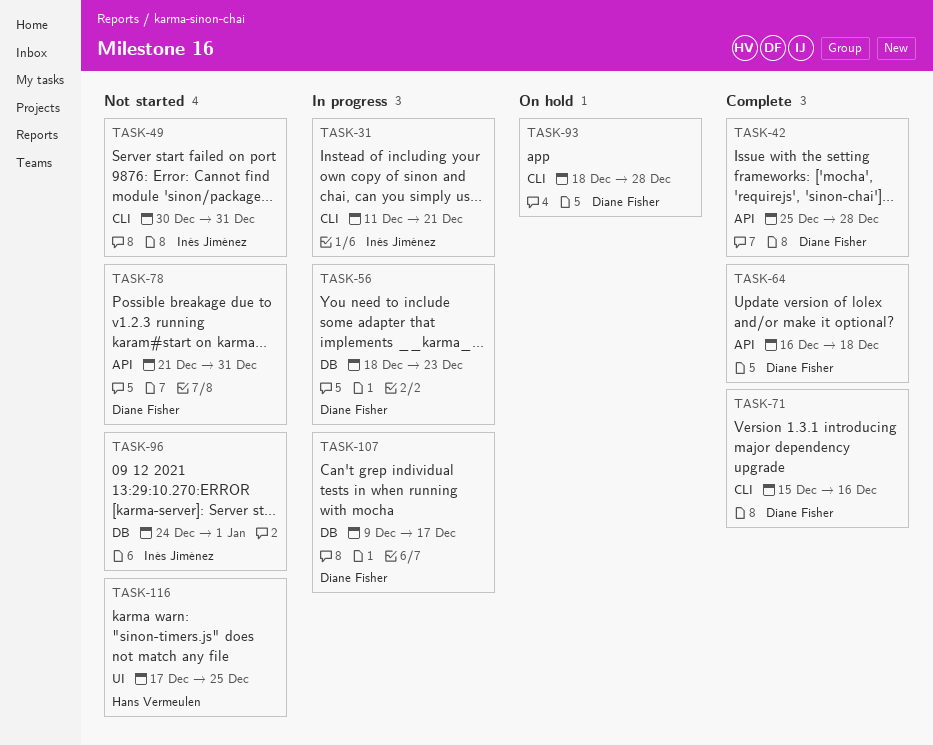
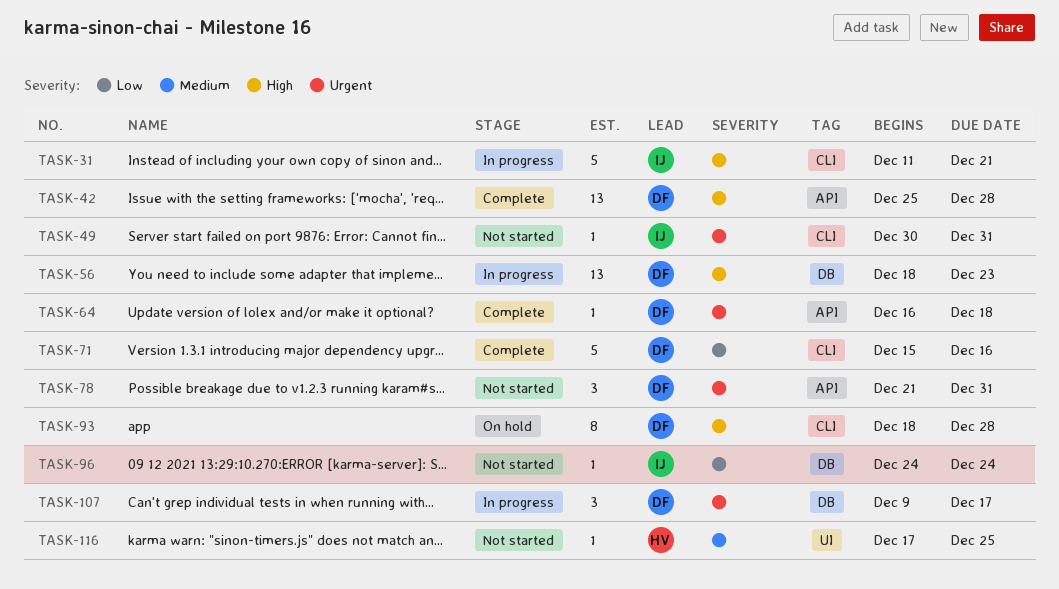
TASK-96, due: Jan 1 -> Dec 24

